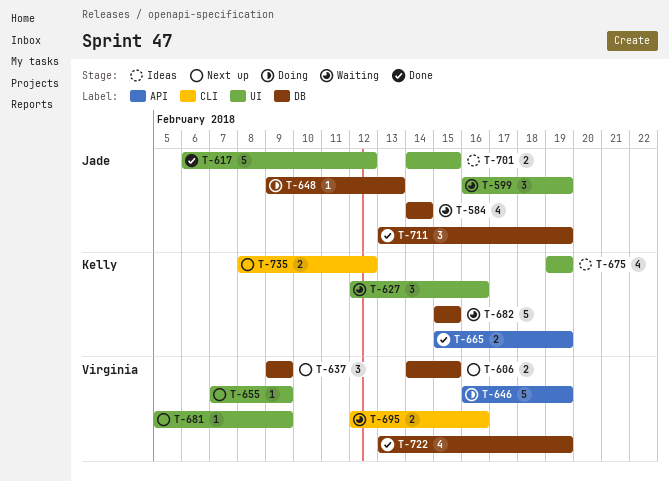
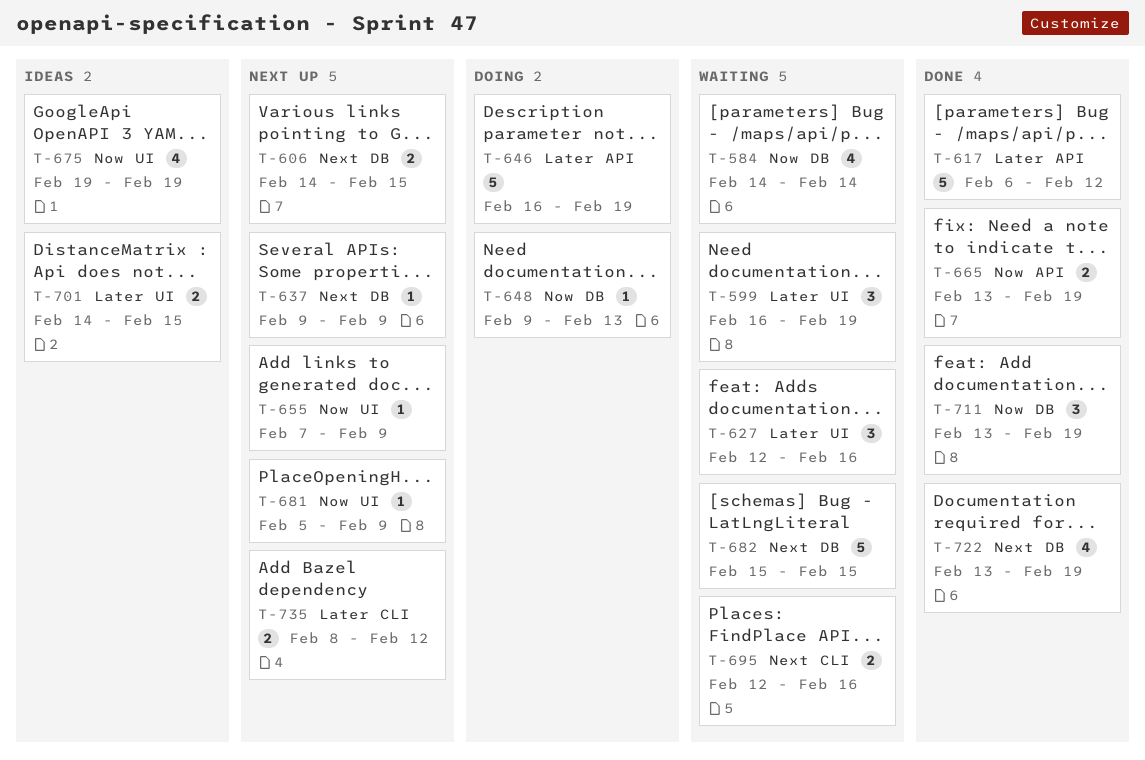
T-617, label: UI -> API
T-637, estimate: 3 -> 1
T-665, start: Feb 15 -> Feb 13

